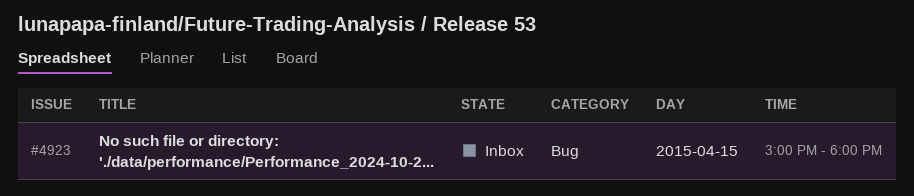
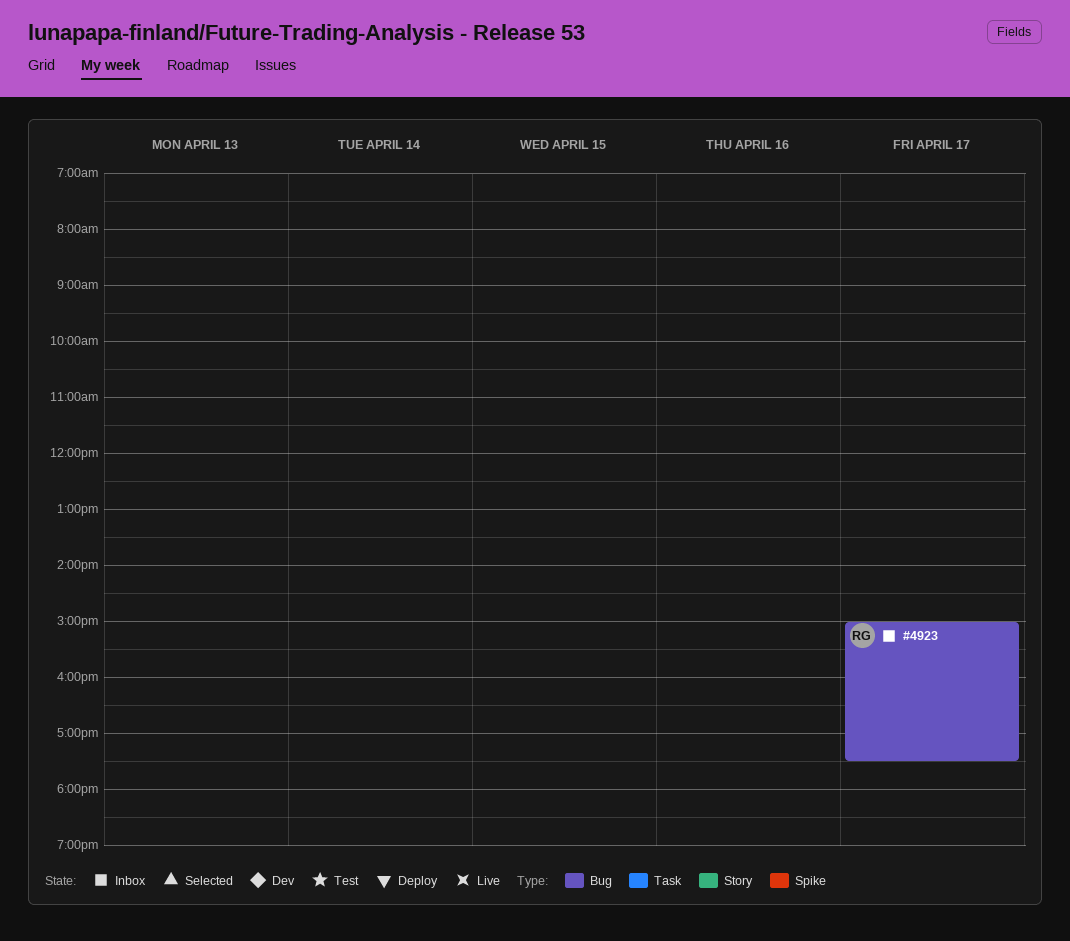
#4923, day: Apr 15 -> Apr 17
#4923, ends: 18:00 -> 17:30

